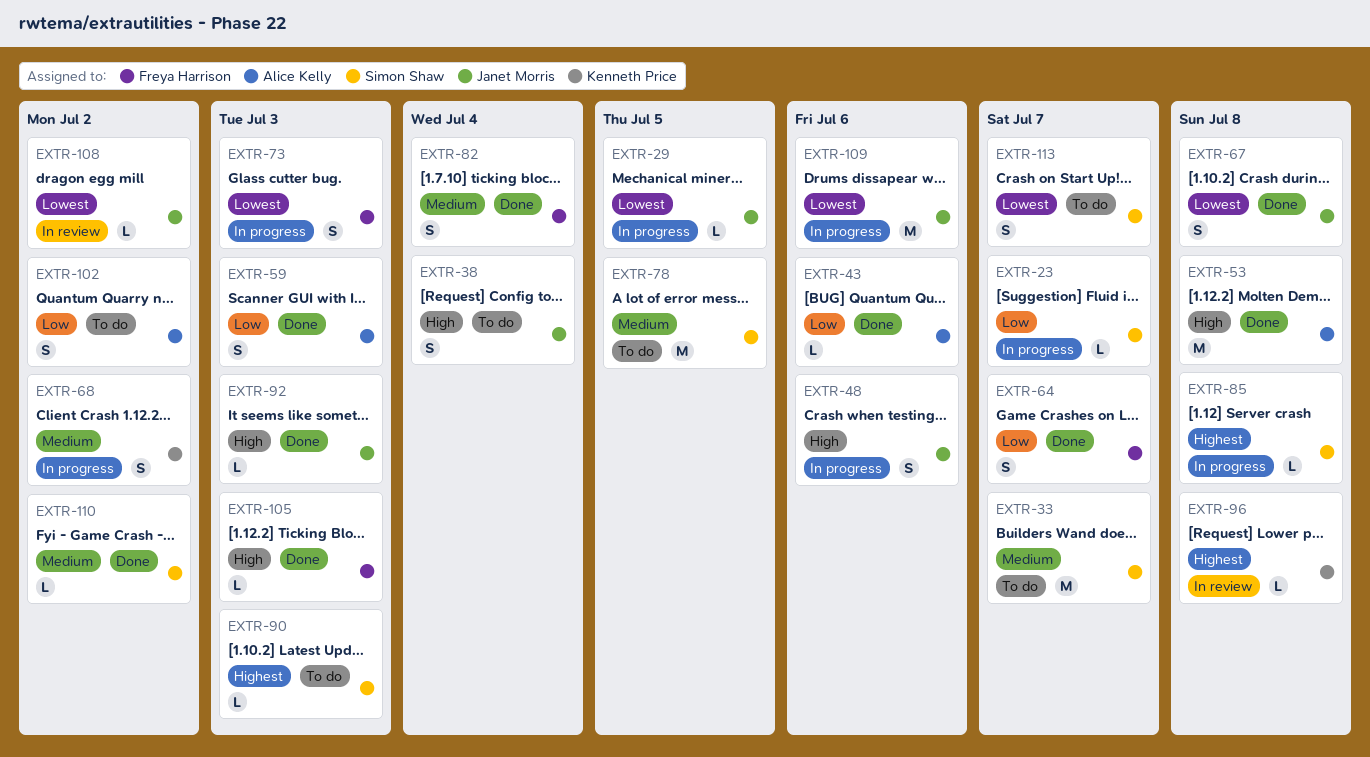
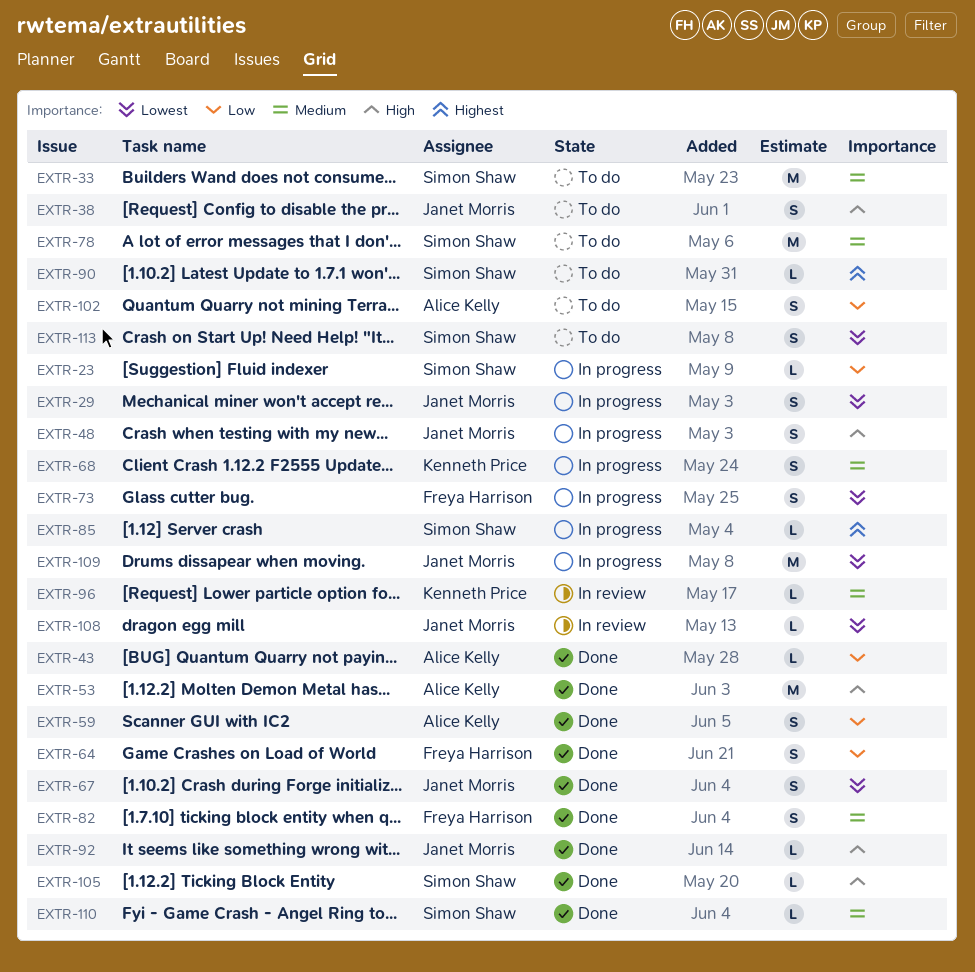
EXTR-29, estimate: L -> S
EXTR-96, priority: Highest -> Medium
EXTR-105, owner: Freya Harrison -> Simon Shaw

